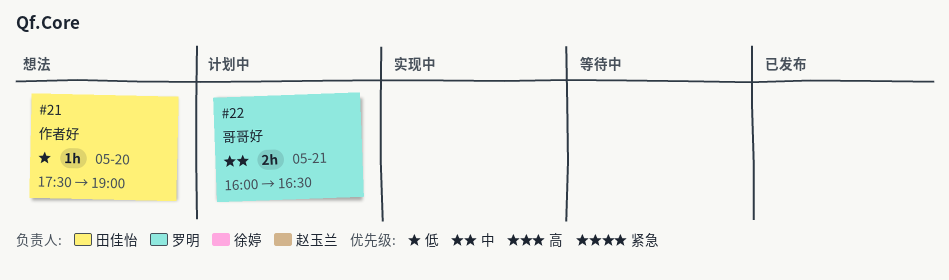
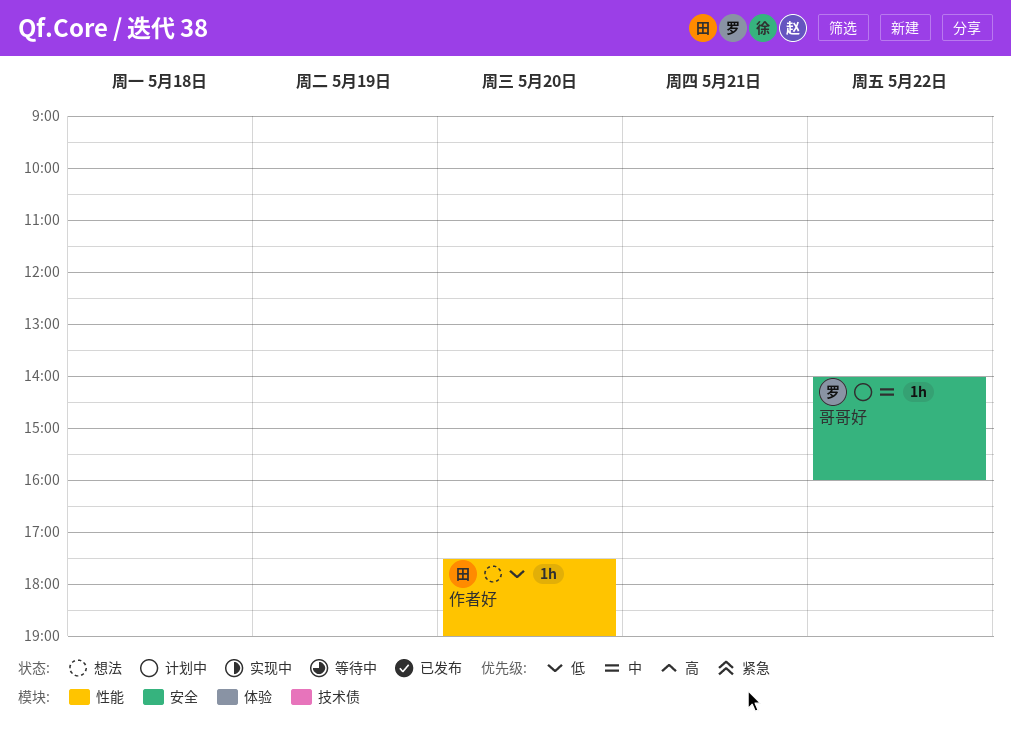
哥哥好, estimate: 2h -> 1h
哥哥好, day: May 21 -> May 22
哥哥好, begins: 16:00 -> 14:00
哥哥好, ends: 16:30 -> 16:00

